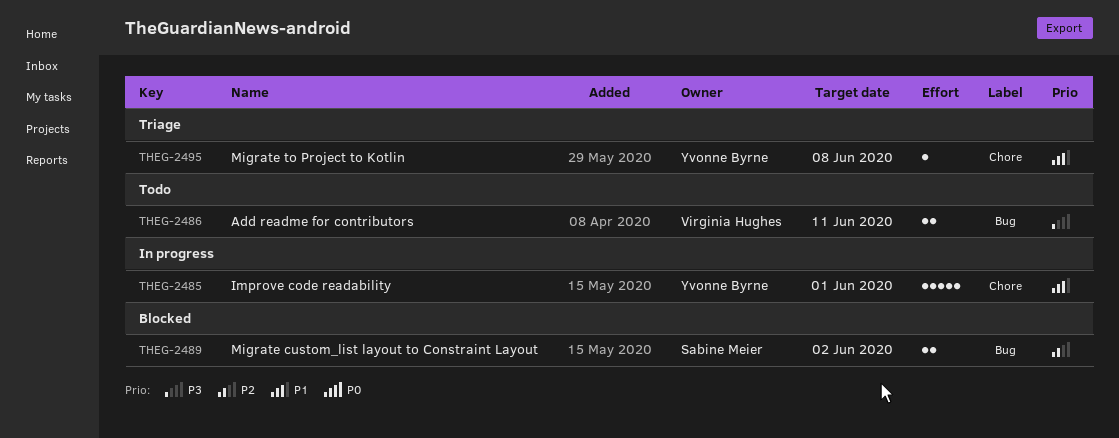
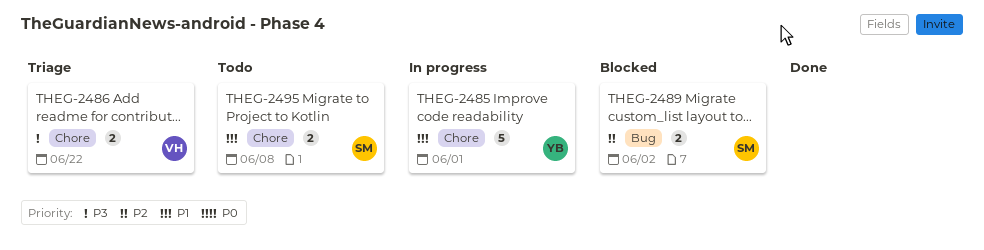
THEG-2486, status: Todo -> Triage
THEG-2486, label: Bug -> Chore
THEG-2486, due: Jun 11 -> Jun 22
THEG-2495, status: Triage -> Todo
THEG-2495, owner: Yvonne Byrne -> Sabine Meier
THEG-2495, estimate: 1 -> 2

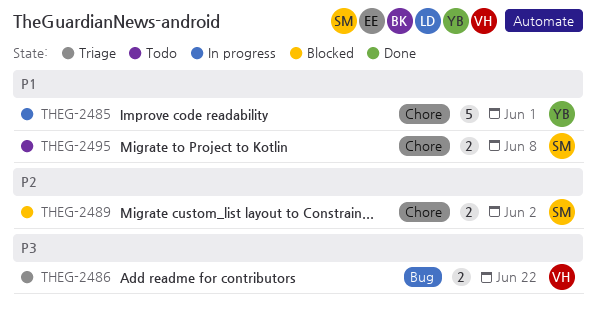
THEG-2486, label: Chore -> Bug
THEG-2489, label: Bug -> Chore

